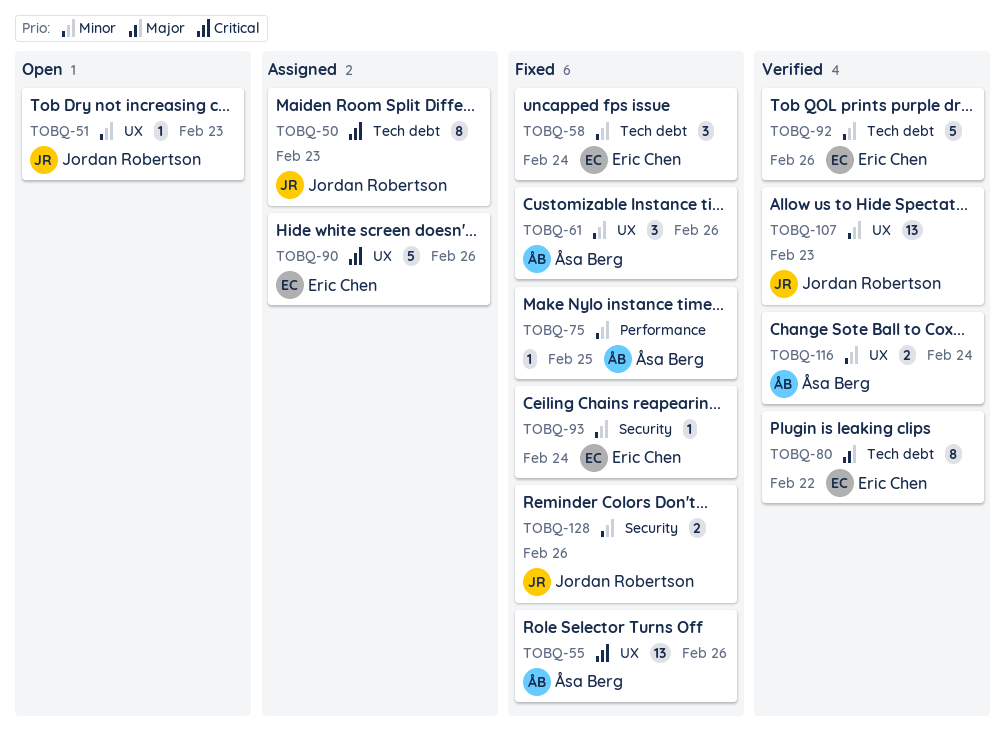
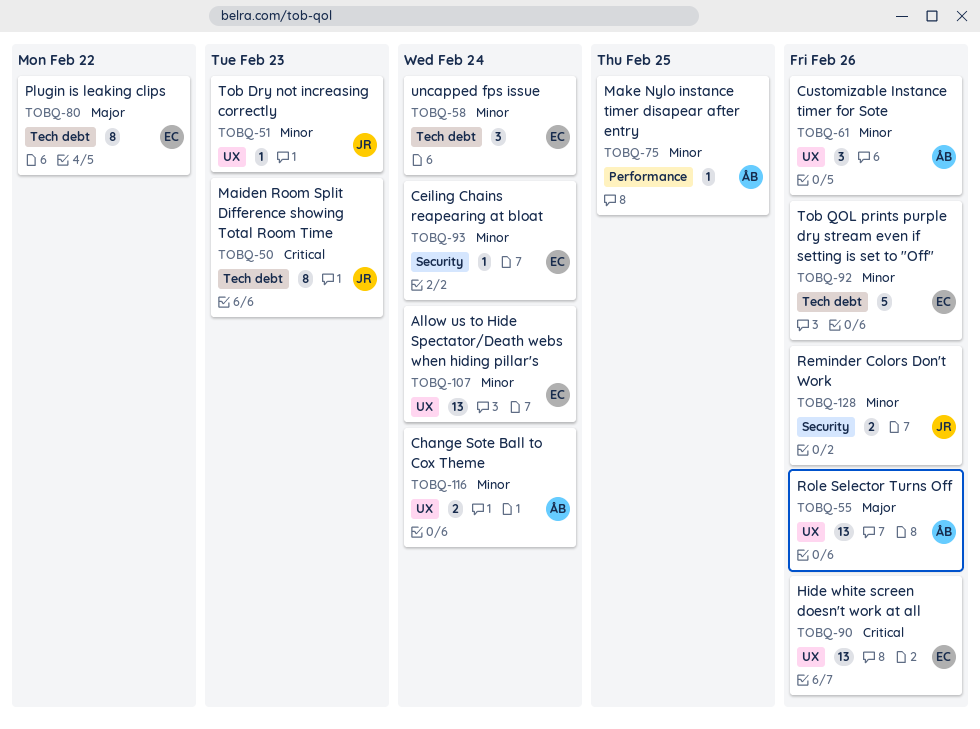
TOBQ-55, priority: Critical -> Major
TOBQ-90, estimate: 5 -> 13
TOBQ-107, owner: Jordan Robertson -> Eric Chen
TOBQ-107, due: Feb 23 -> Feb 24

